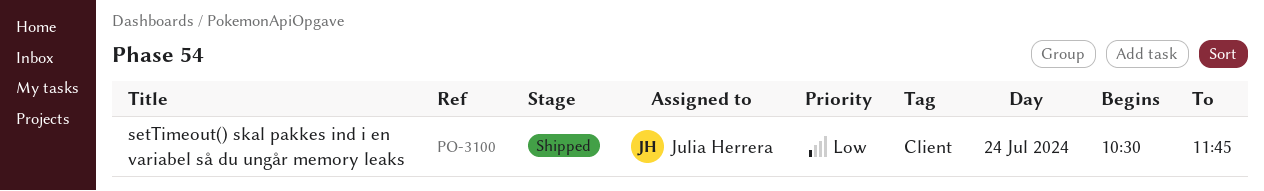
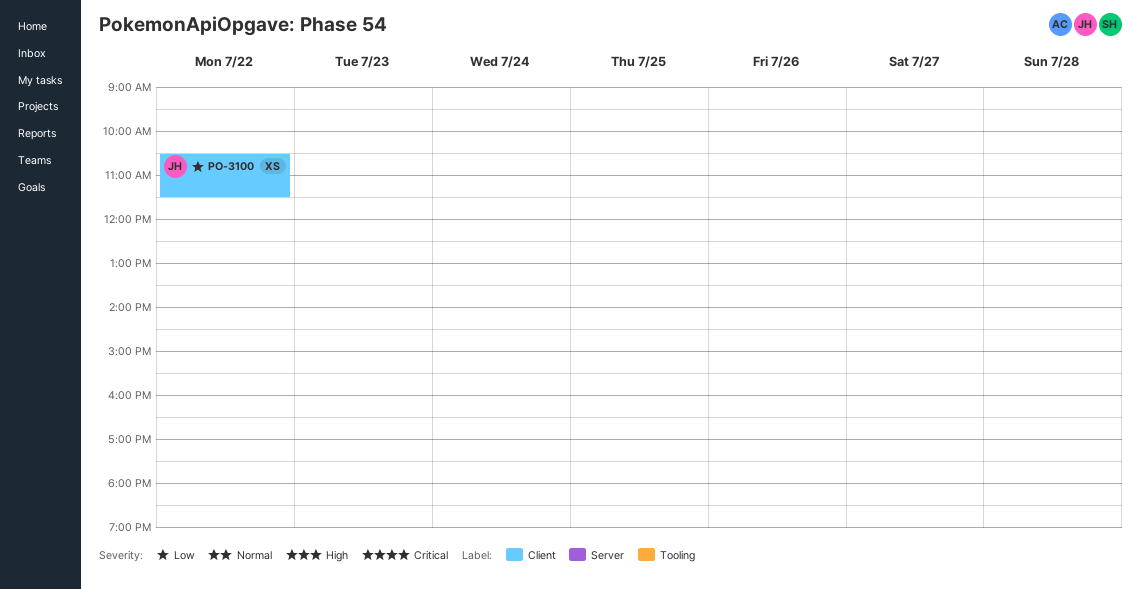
PO-3100, day: Jul 24 -> Jul 22
PO-3100, ends: 11:45 -> 11:30

